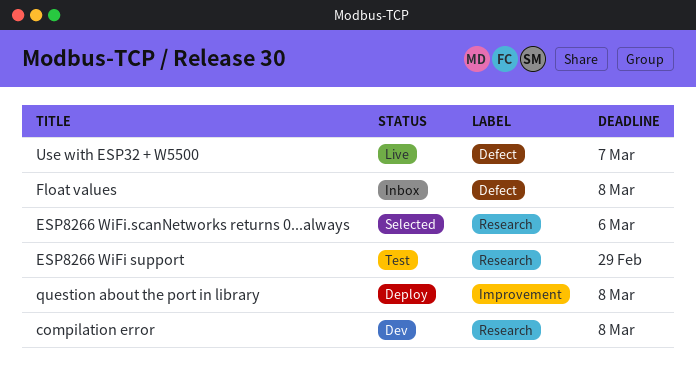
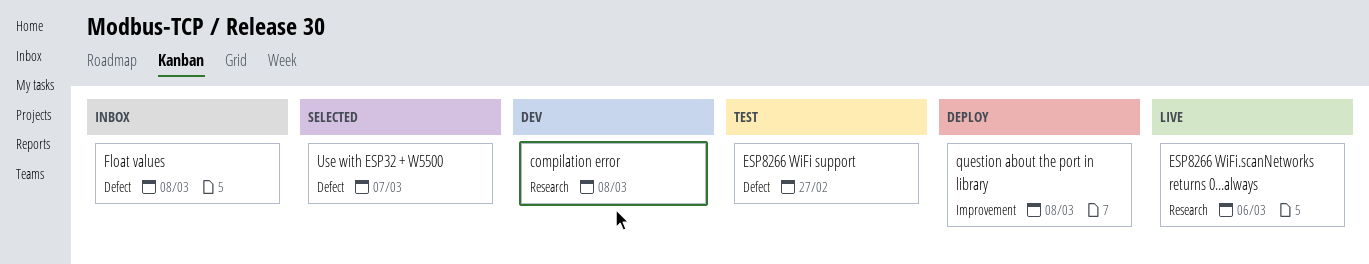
ESP8266 WiFi support, label: Research -> Defect
ESP8266 WiFi support, due: Feb 29 -> Feb 27
ESP8266 WiFi.scanNetworks returns 0...always, status: Selected -> Live
Use with ESP32 + W5500, status: Live -> Selected

